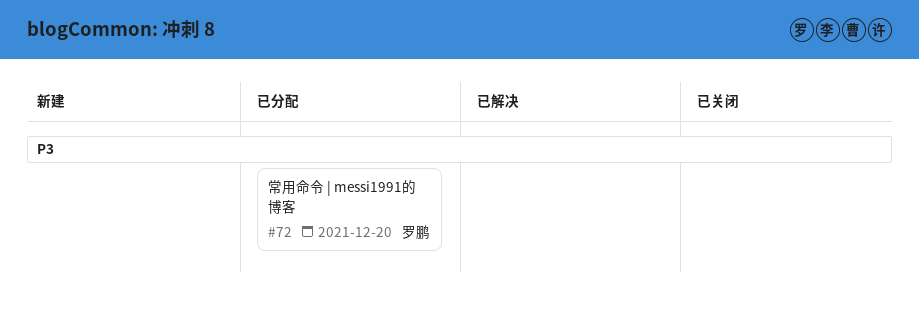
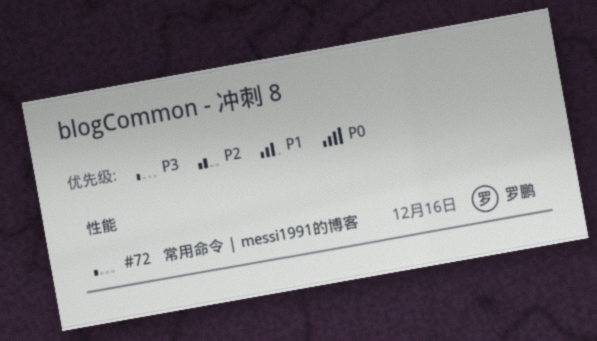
#72, due: Dec 20 -> Dec 16

